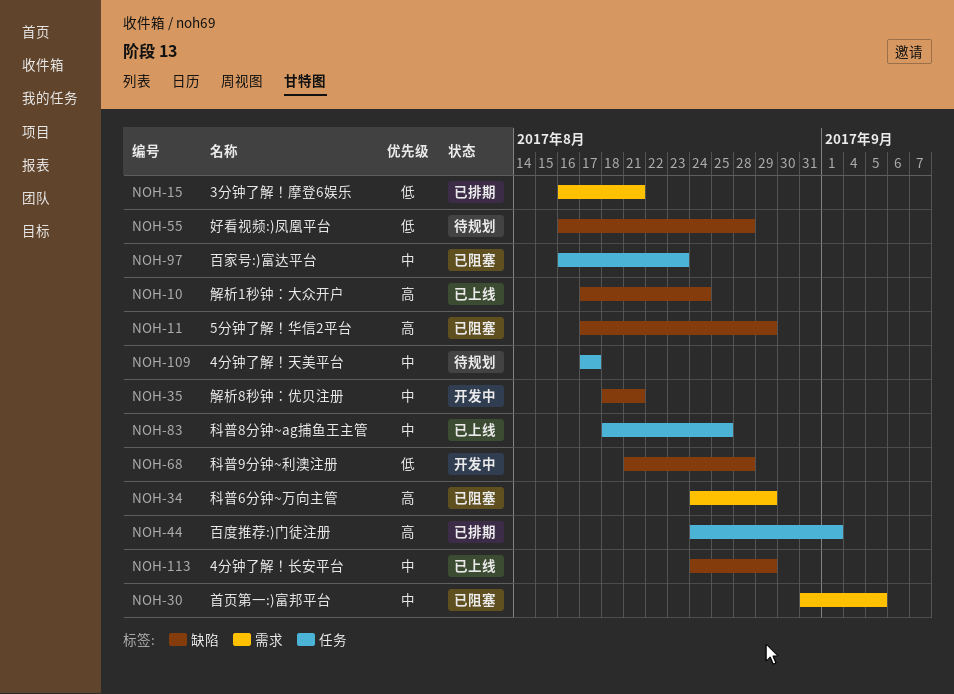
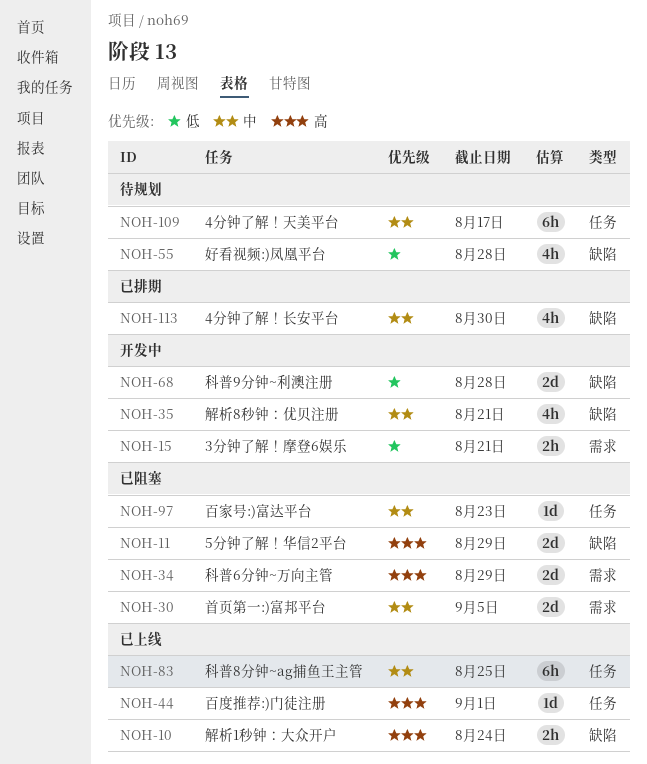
NOH-15, status: 已排期 -> 开发中
NOH-44, status: 已排期 -> 已上线
NOH-113, status: 已上线 -> 已排期
NOH-113, due: Aug 29 -> Aug 30

